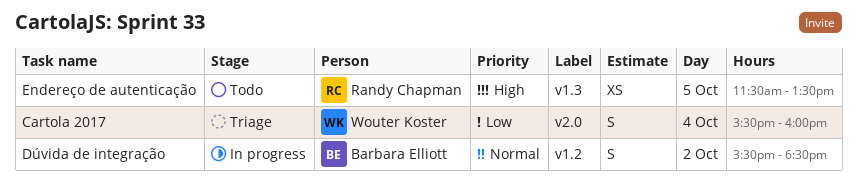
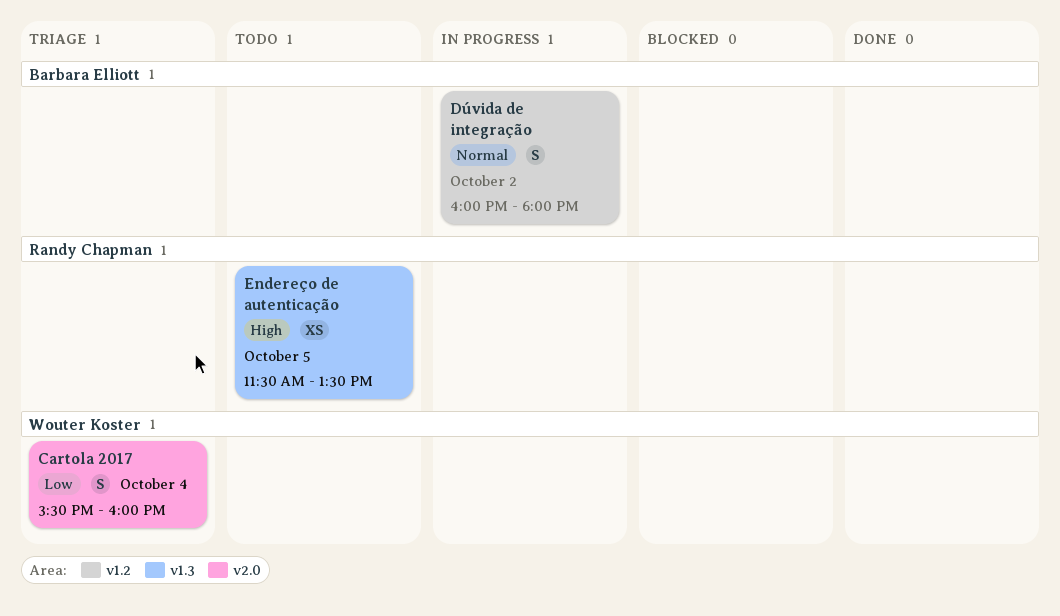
Dúvida de integração, begins: 15:30 -> 16:00
Dúvida de integração, ends: 18:30 -> 18:00

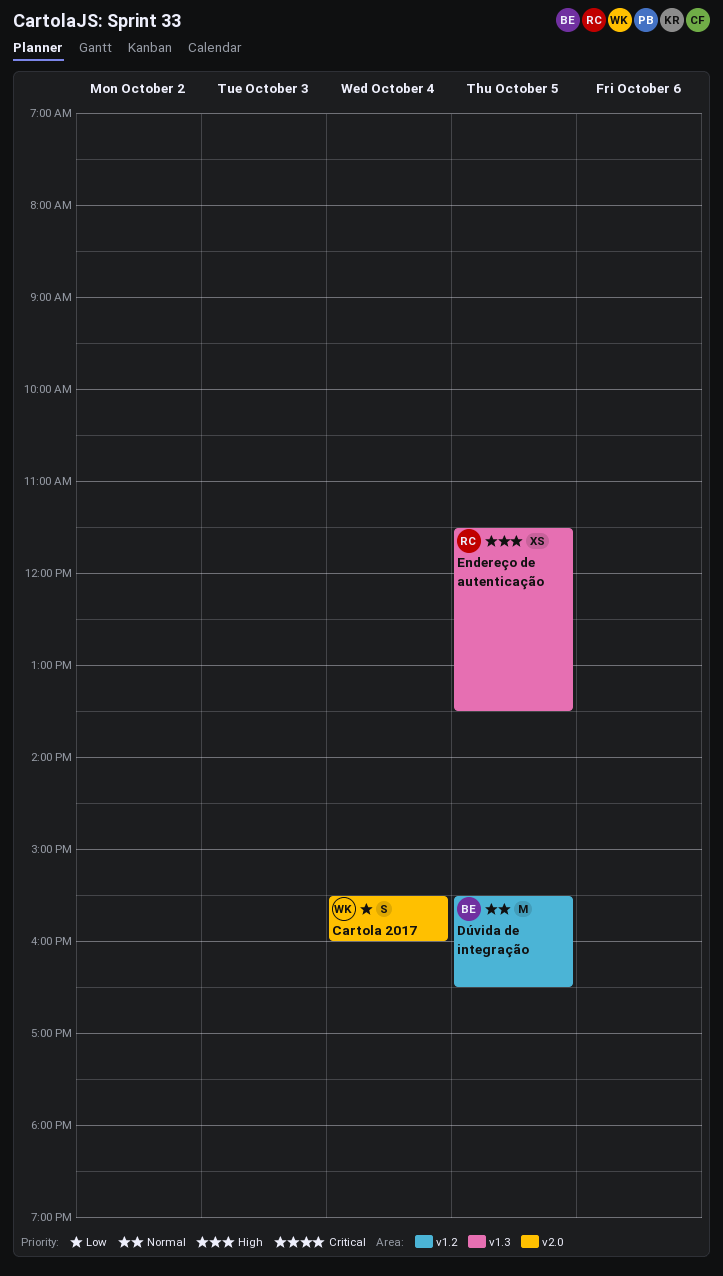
Dúvida de integração, estimate: S -> M
Dúvida de integração, day: Oct 2 -> Oct 5
Dúvida de integração, begins: 16:00 -> 15:30
Dúvida de integração, ends: 18:00 -> 16:30

